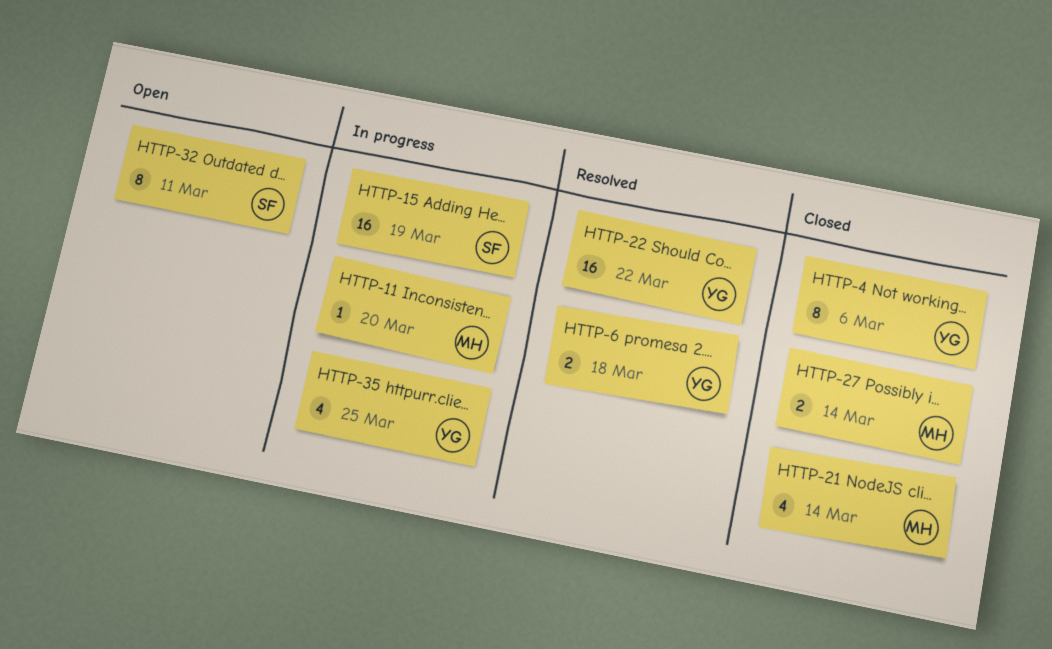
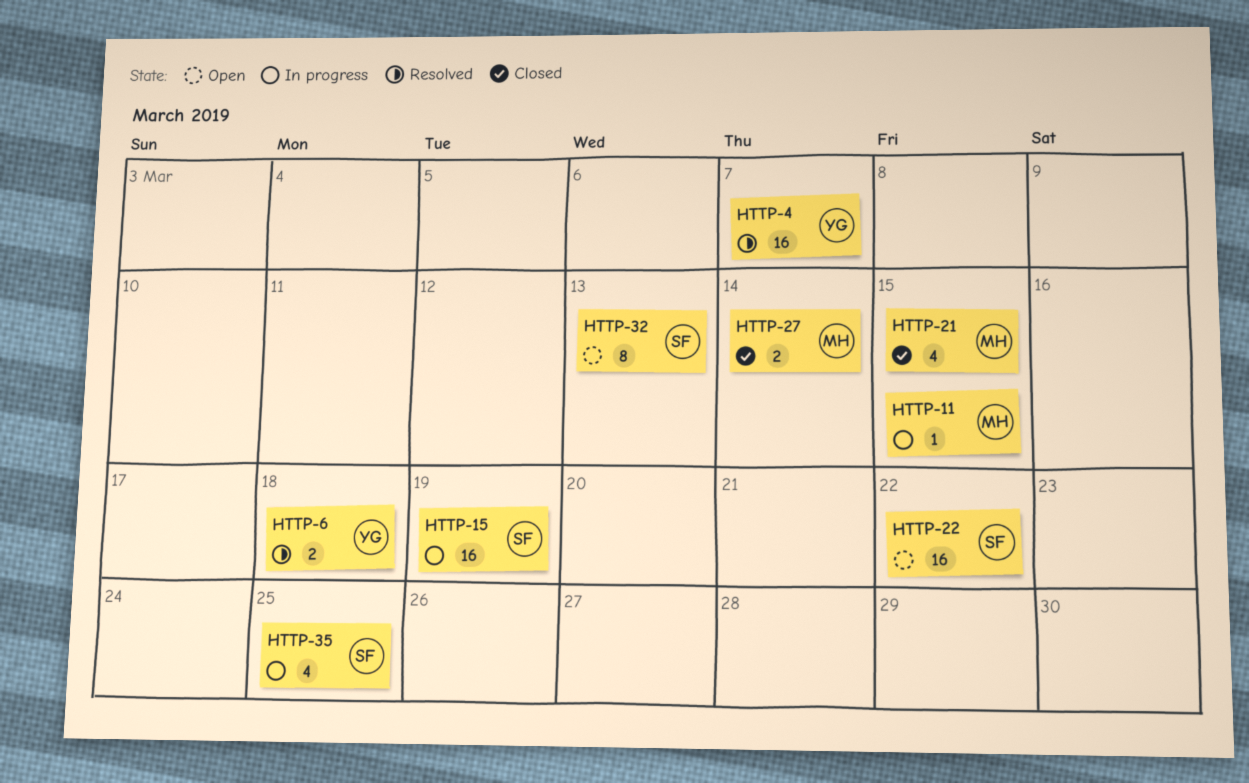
HTTP-4, status: Closed -> Resolved
HTTP-4, estimate: 8 -> 16
HTTP-4, due: Mar 6 -> Mar 7
HTTP-11, due: Mar 20 -> Mar 15
HTTP-21, due: Mar 14 -> Mar 15
HTTP-22, status: Resolved -> Open
HTTP-22, owner: YG -> SF
HTTP-32, due: Mar 11 -> Mar 13
HTTP-35, owner: YG -> SF

